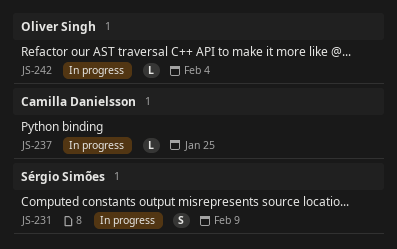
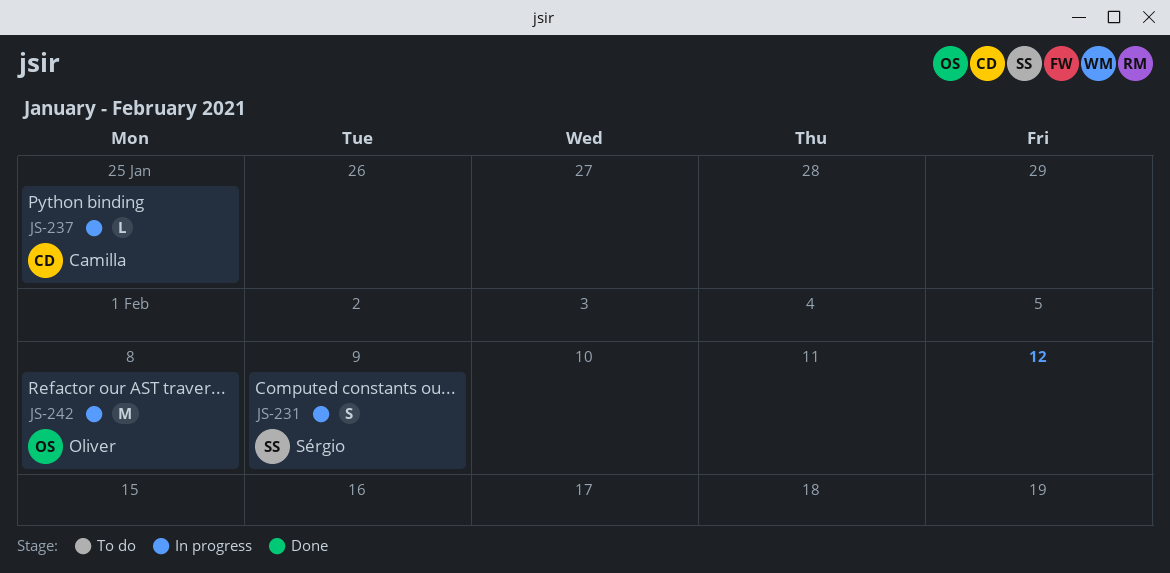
JS-242, estimate: L -> M
JS-242, due: Feb 4 -> Feb 8

